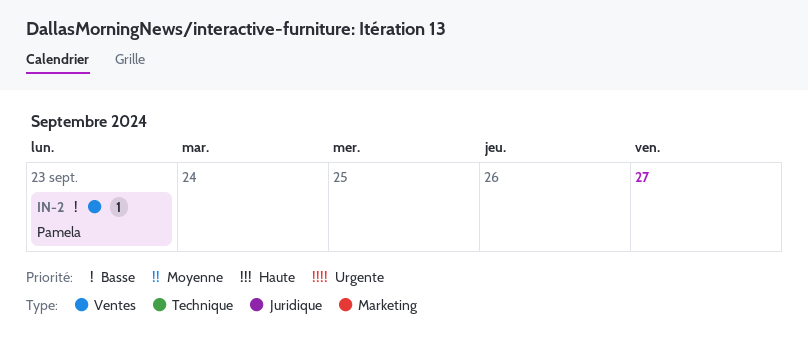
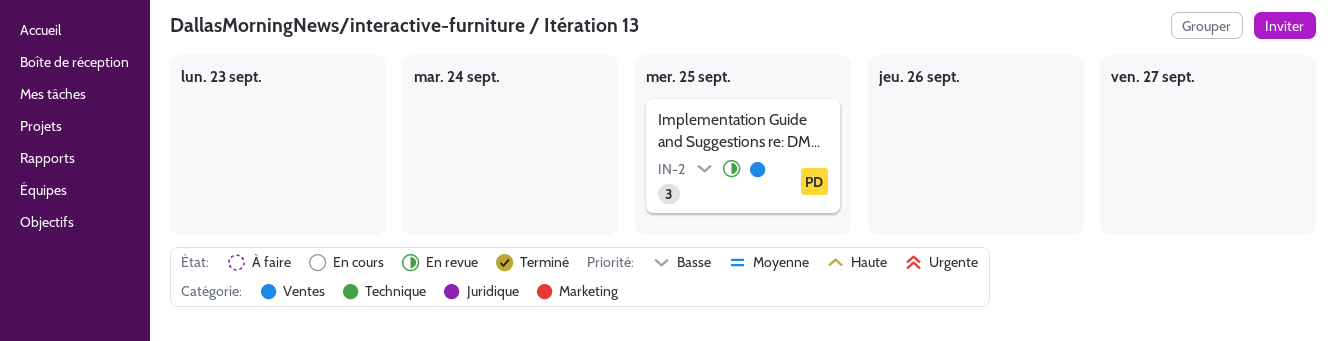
IN-2, estimate: 1 -> 3
IN-2, due: Sep 23 -> Sep 25

